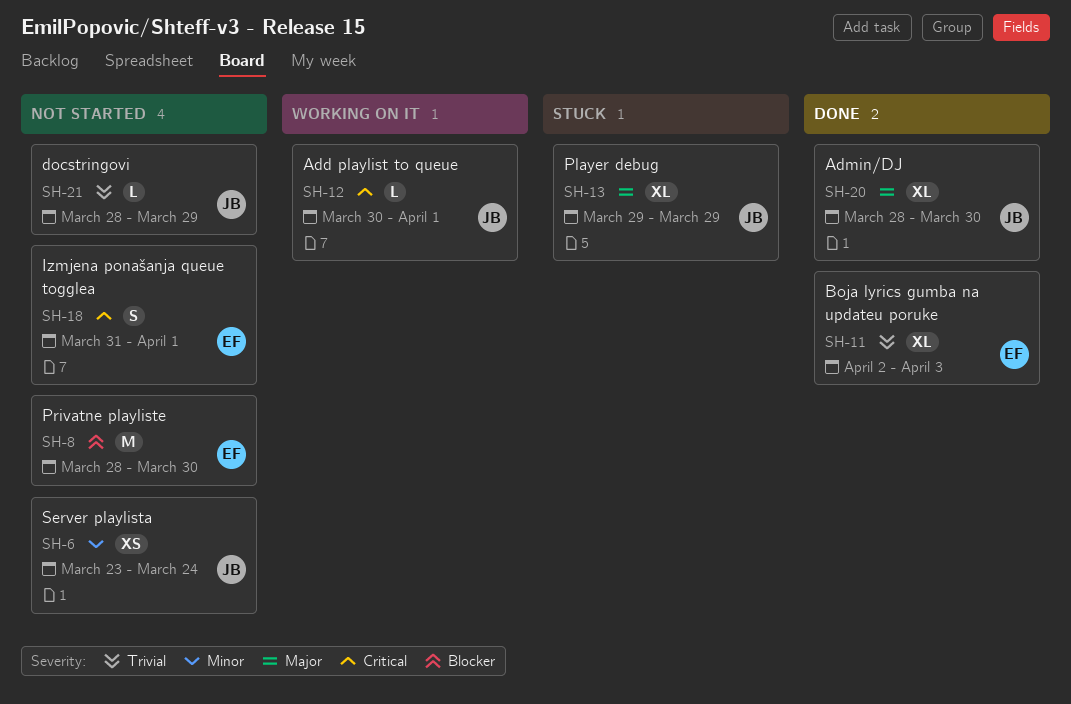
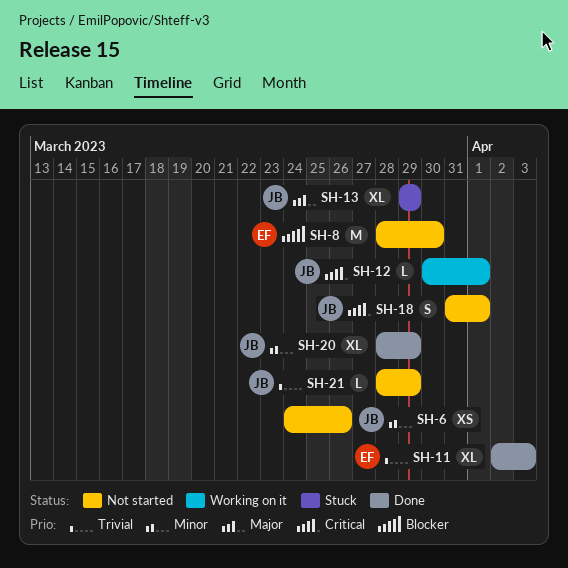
SH-6, start: Mar 23 -> Mar 24
SH-6, due: Mar 24 -> Mar 26
SH-18, owner: EF -> JB
SH-20, priority: Major -> Minor
SH-20, due: Mar 30 -> Mar 29

